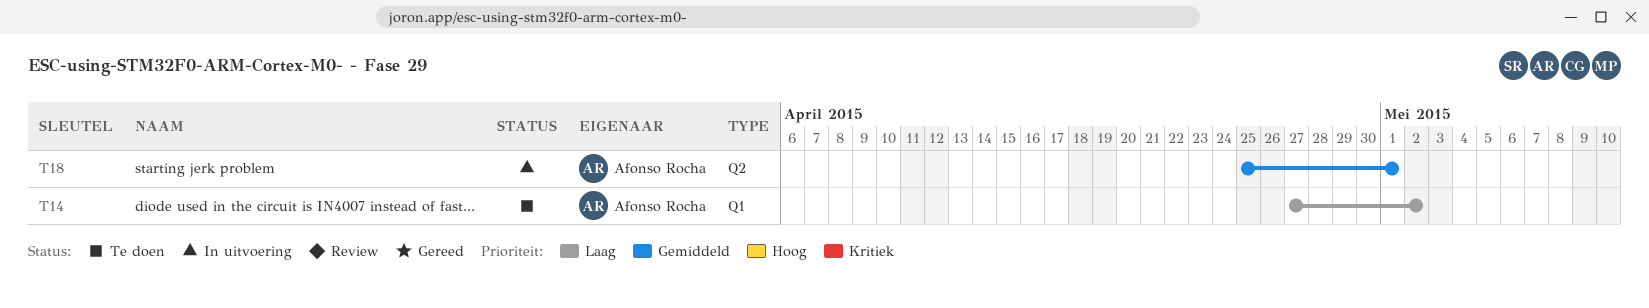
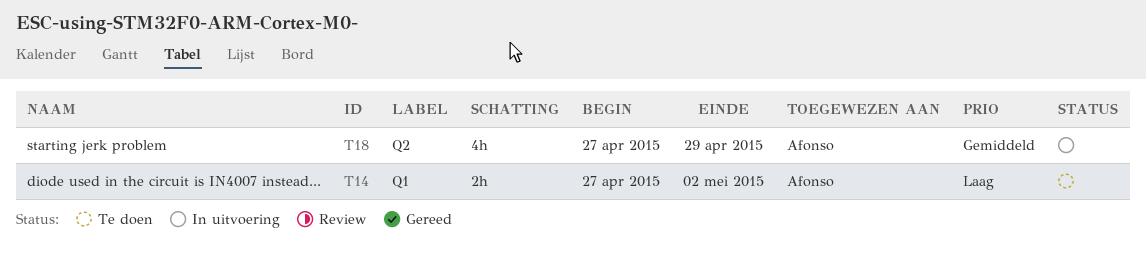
T18, start: Apr 25 -> Apr 27
T18, due: May 1 -> Apr 29

